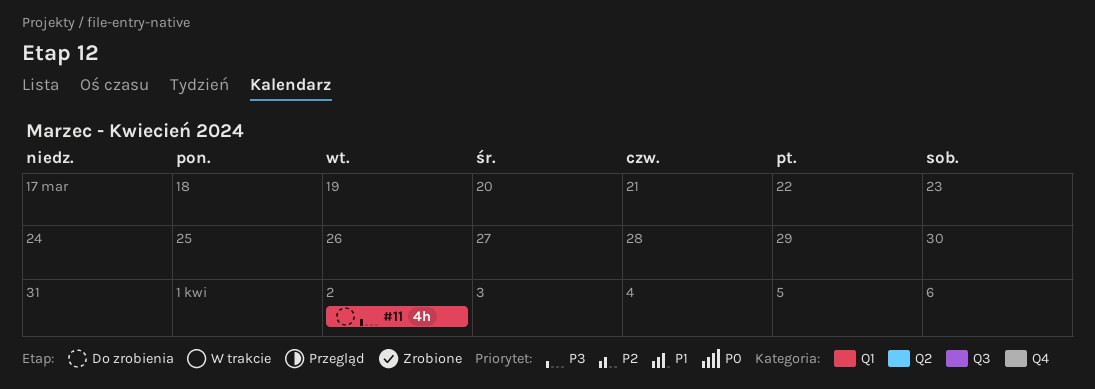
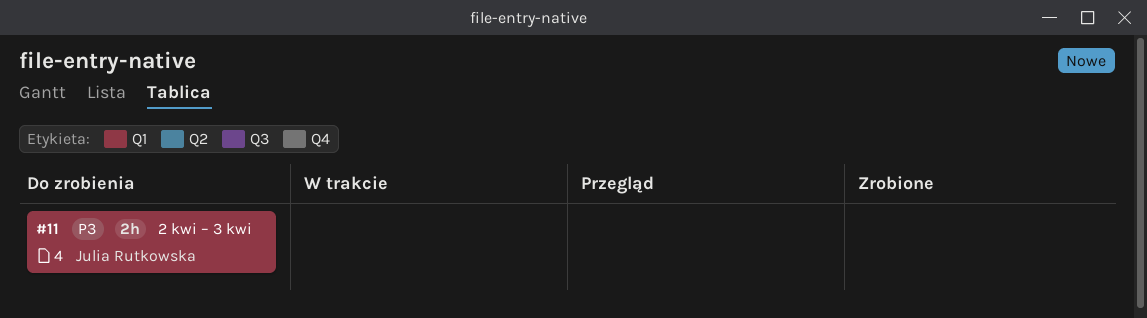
#11, estimate: 4h -> 2h
#11, due: Apr 2 -> Apr 3

